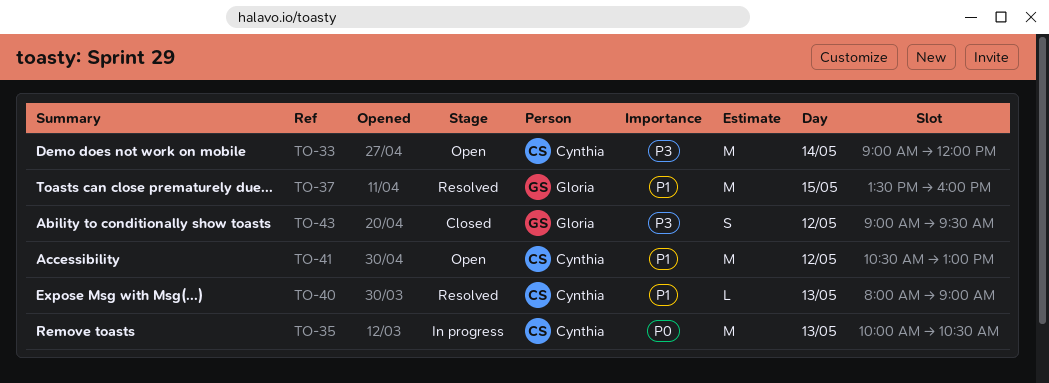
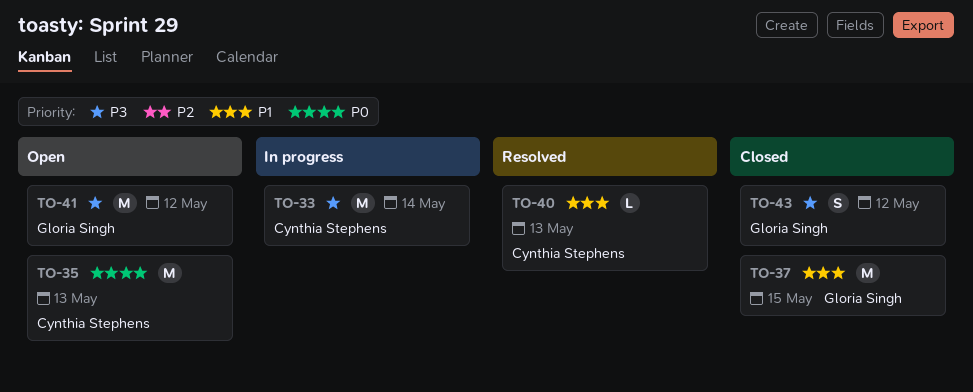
TO-33, status: Open -> In progress
TO-35, status: In progress -> Open
TO-37, status: Resolved -> Closed
TO-41, owner: Cynthia Stephens -> Gloria Singh
TO-41, priority: P1 -> P3

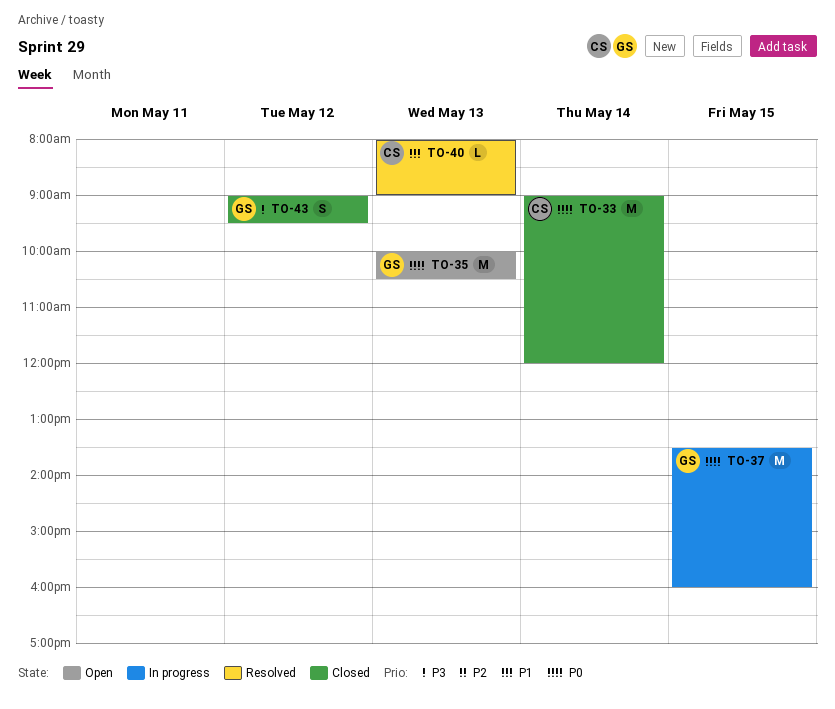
TO-33, status: In progress -> Closed
TO-33, priority: P3 -> P0
TO-35, owner: Cynthia Stephens -> Gloria Singh
TO-37, status: Closed -> In progress
TO-37, priority: P1 -> P0
TO-41: present -> none

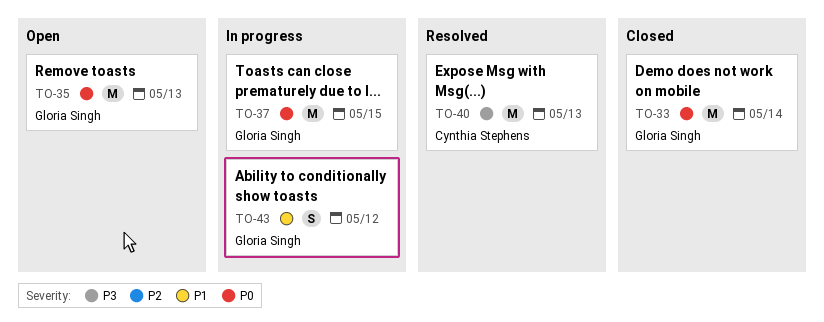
TO-33, owner: Cynthia Stephens -> Gloria Singh
TO-40, priority: P1 -> P3
TO-40, estimate: L -> M
TO-43, status: Closed -> In progress
TO-43, priority: P3 -> P1

